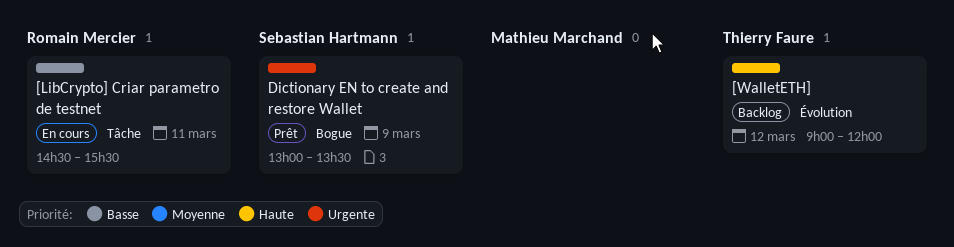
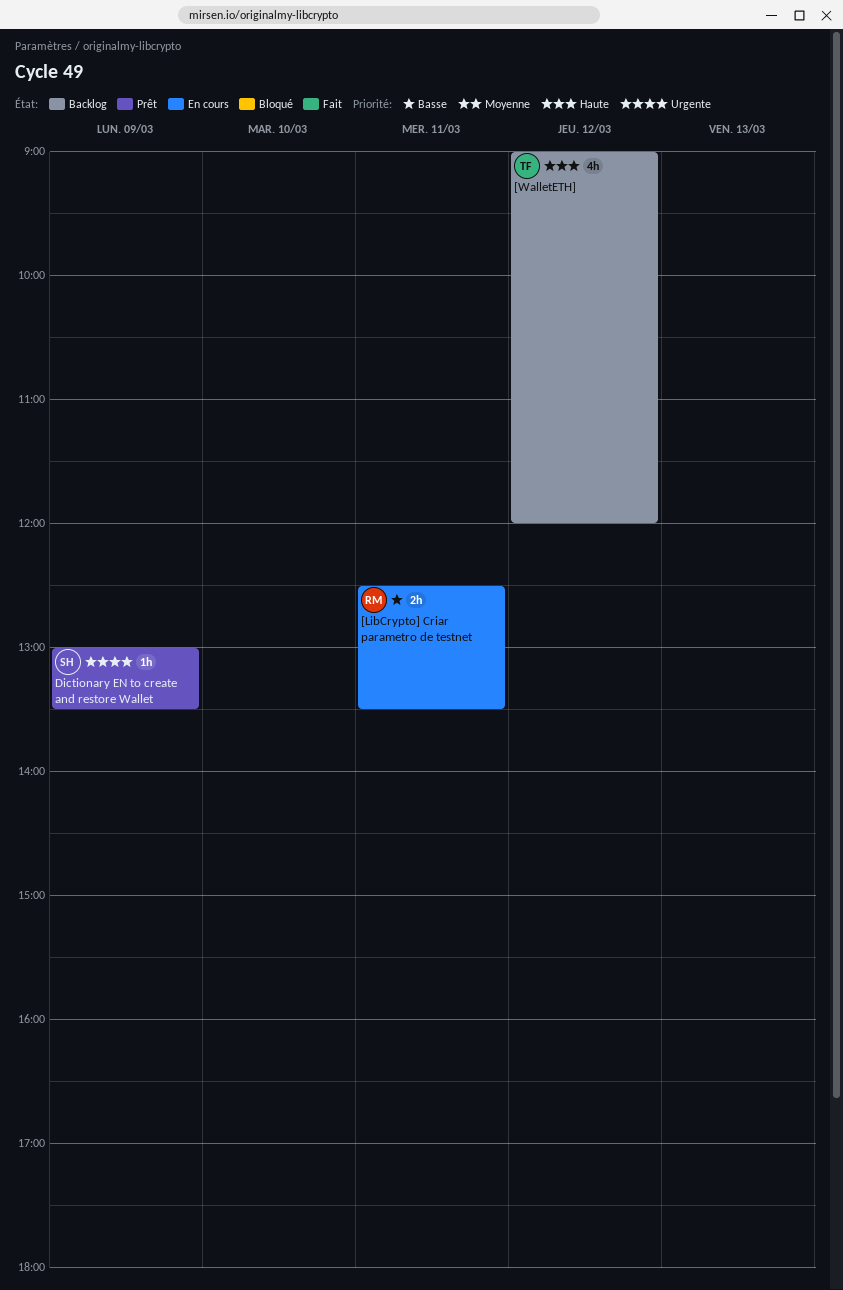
[LibCrypto] Criar parametro de testnet, begins: 14:30 -> 12:30
[LibCrypto] Criar parametro de testnet, ends: 15:30 -> 13:30

